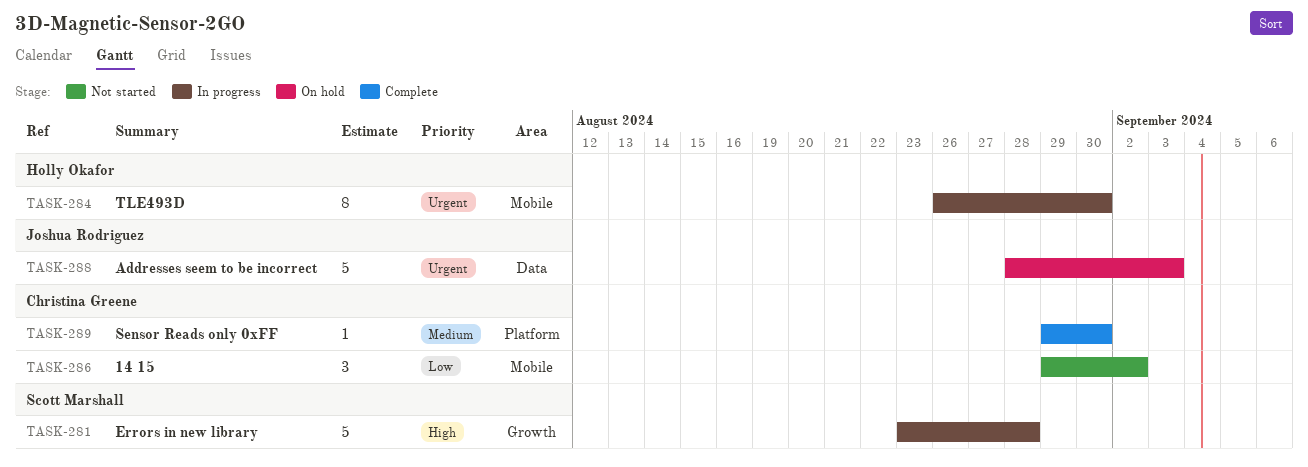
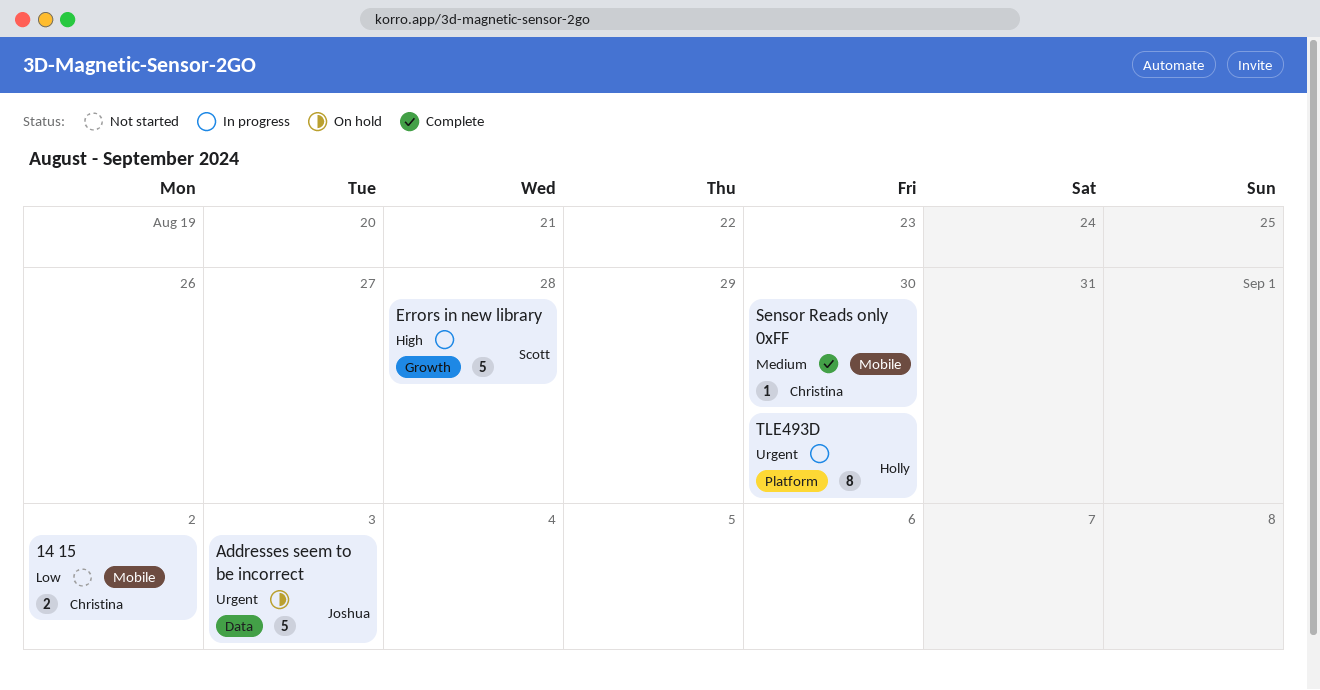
14 15, estimate: 3 -> 2
Sensor Reads only 0xFF, label: Platform -> Mobile
TLE493D, label: Mobile -> Platform

